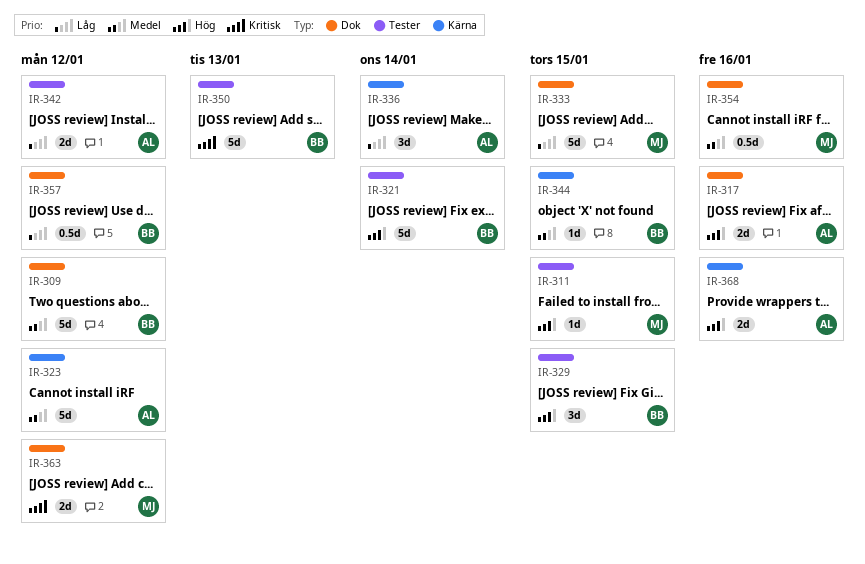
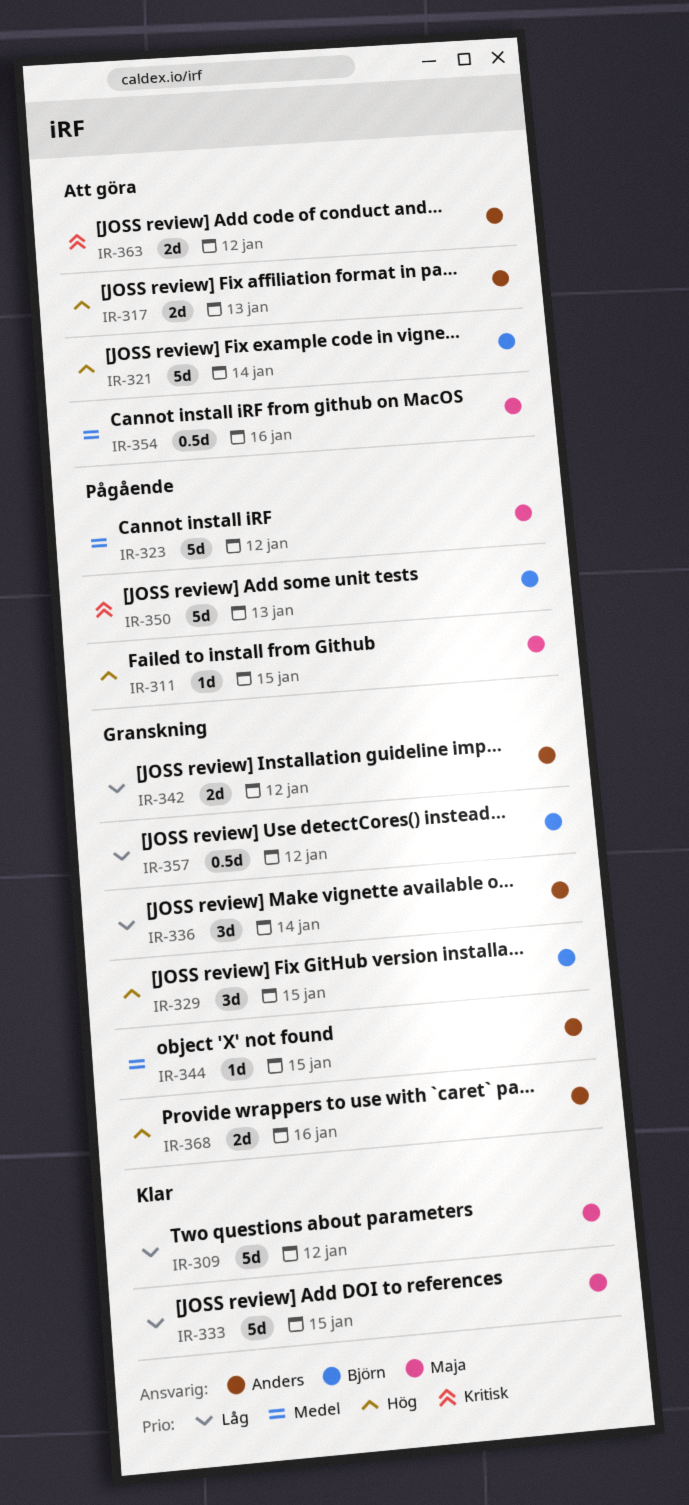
IR-309, owner: Björn -> Maja
IR-309, priority: Medel -> Låg
IR-317, due: Jan 16 -> Jan 13
IR-323, owner: Anders -> Maja
IR-344, owner: Björn -> Anders
IR-363, owner: Maja -> Anders

